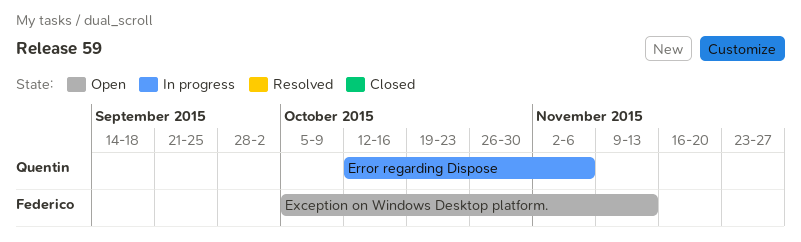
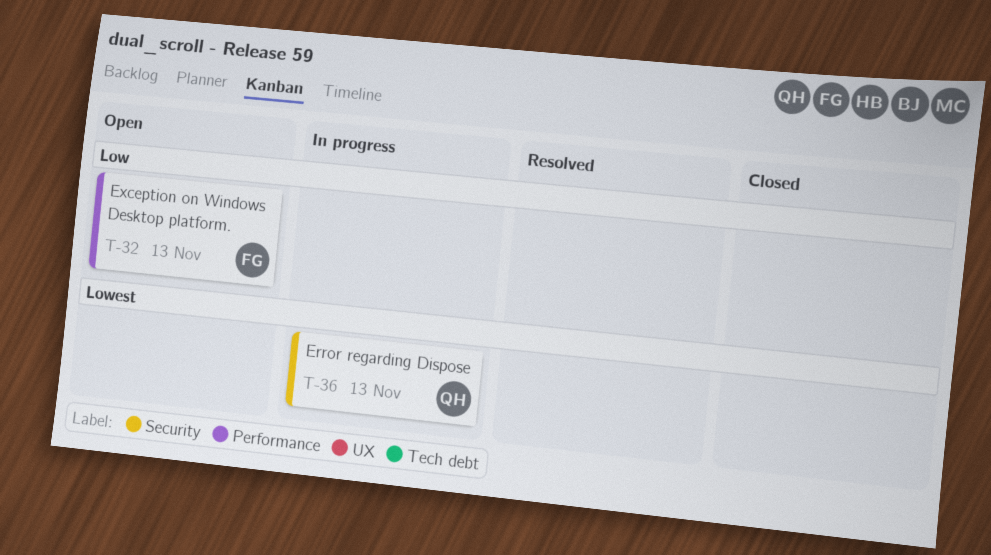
Error regarding Dispose, due: Nov 6 -> Nov 13

